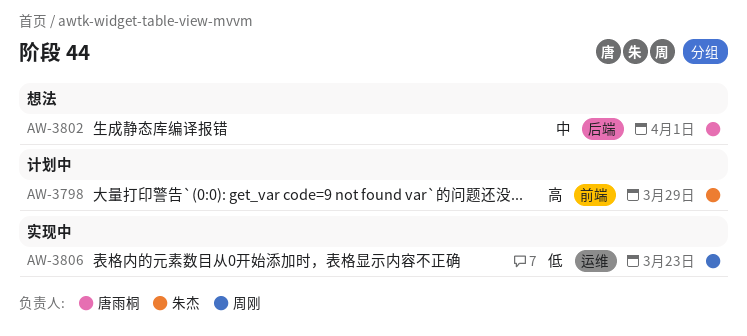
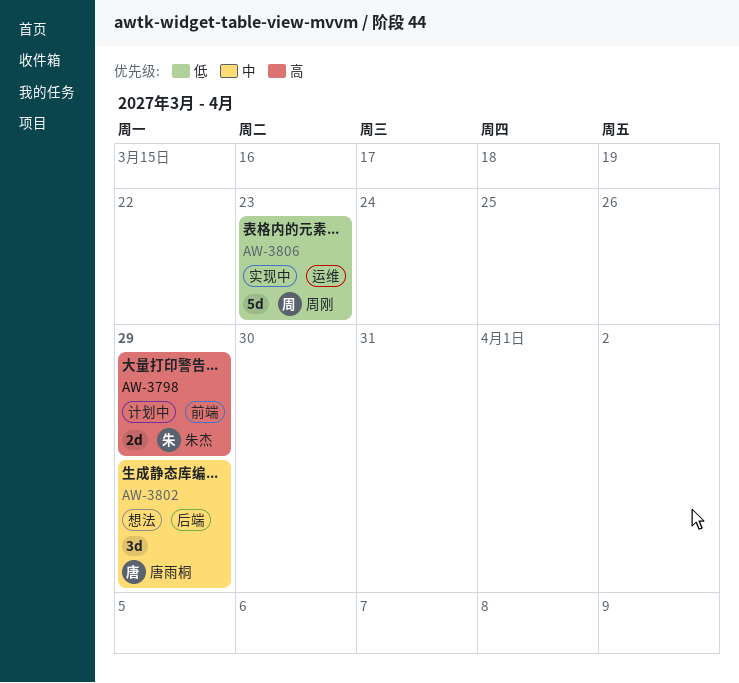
AW-3802, due: Apr 1 -> Mar 29

